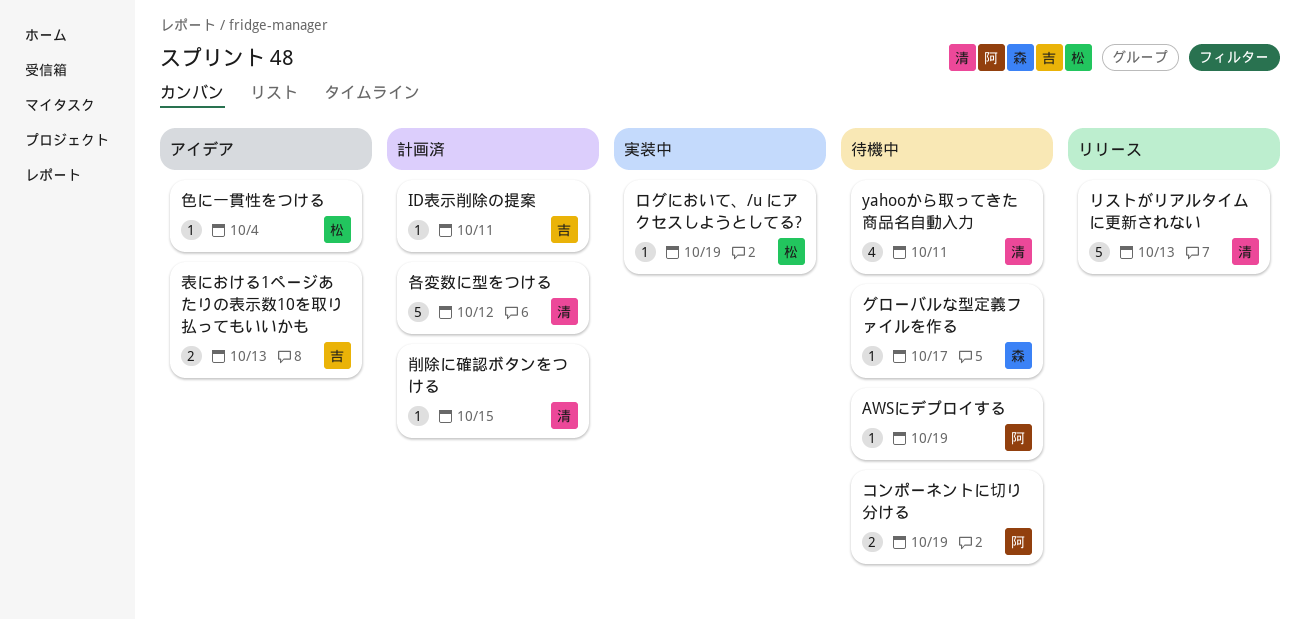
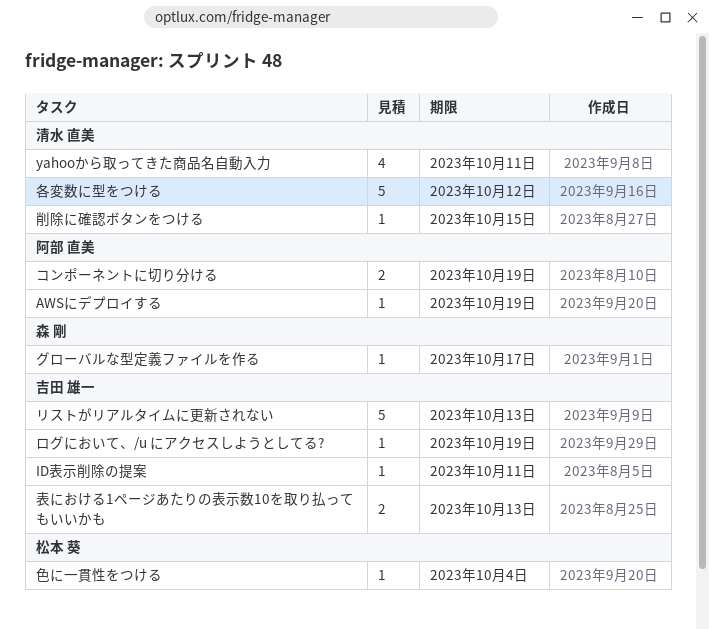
リストがリアルタイムに更新されない, owner: 清水 直美 -> 吉田 雄一
ログにおいて、/u にアクセスしようとしてる?, owner: 松本 葵 -> 吉田 雄一

